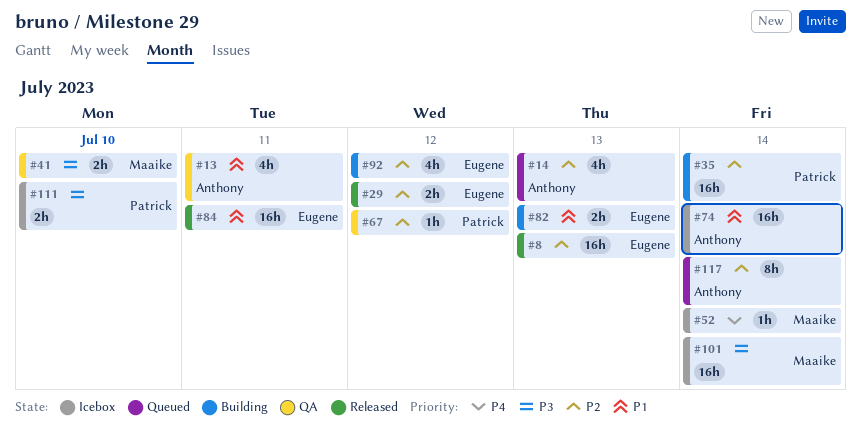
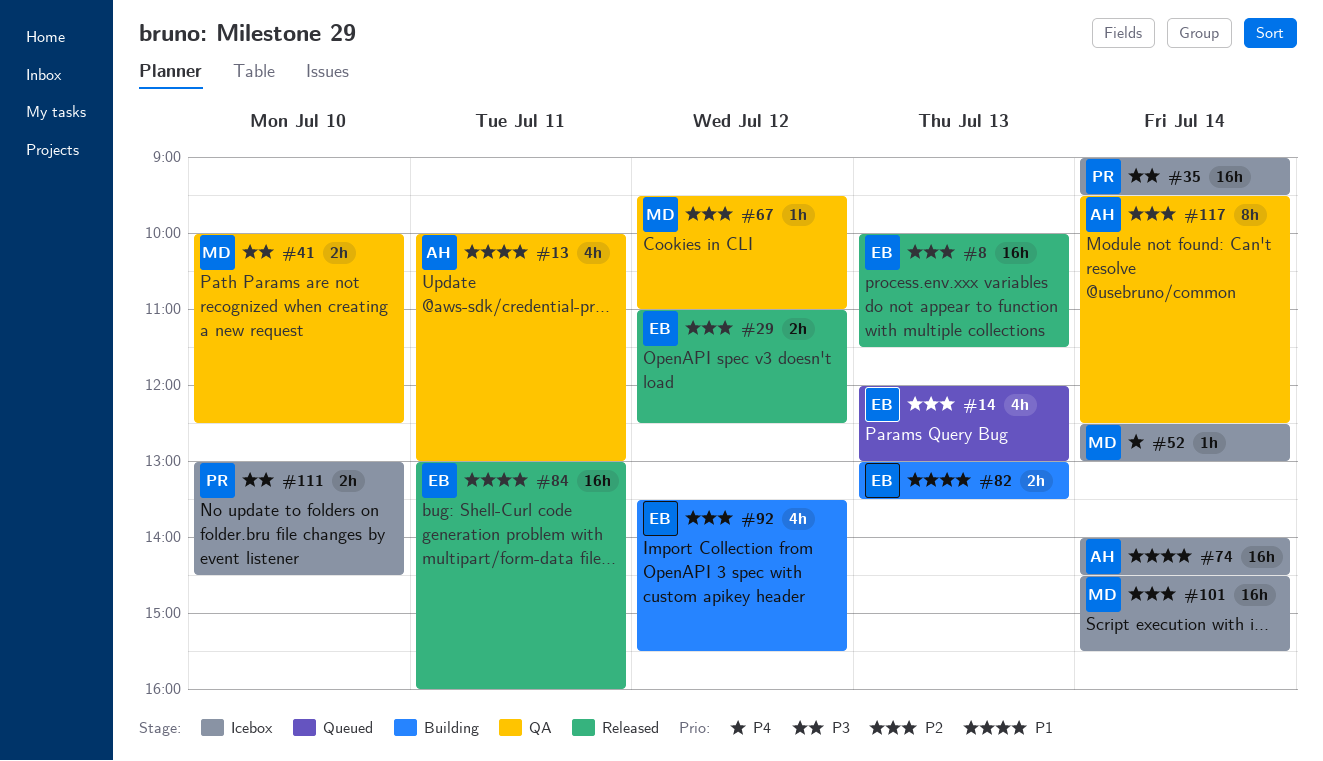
#14, owner: Anthony -> Eugene
#35, status: Building -> Icebox
#35, priority: P2 -> P3
#67, owner: Patrick -> Maaike
#101, priority: P3 -> P2
#117, status: Queued -> QA

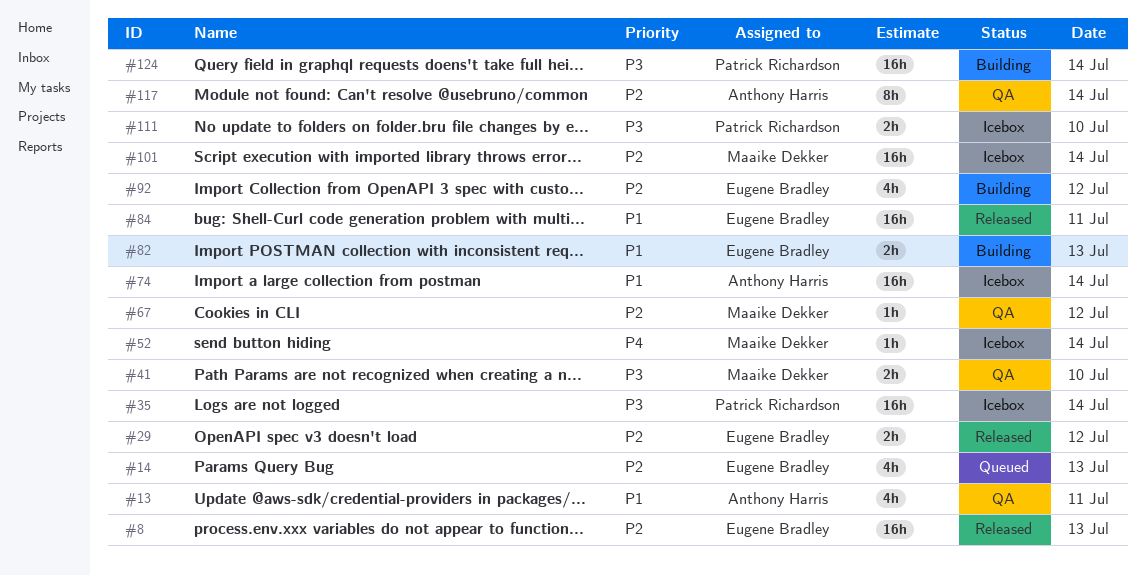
#124: none -> present

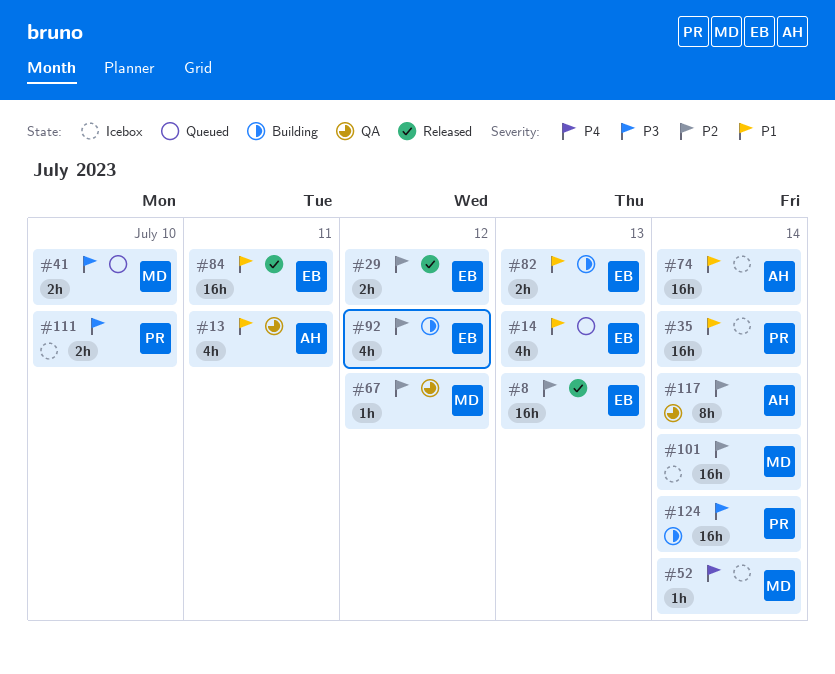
#14, priority: P2 -> P1
#35, priority: P3 -> P1
#41, status: QA -> Queued

